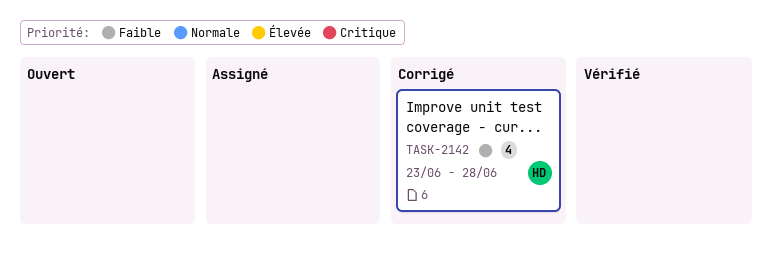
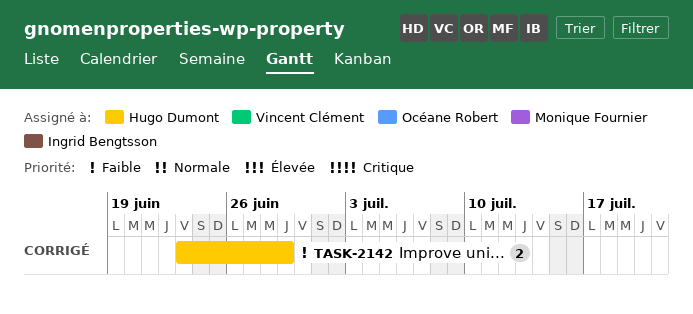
TASK-2142, estimate: 4 -> 2
TASK-2142, due: Jun 28 -> Jun 29

